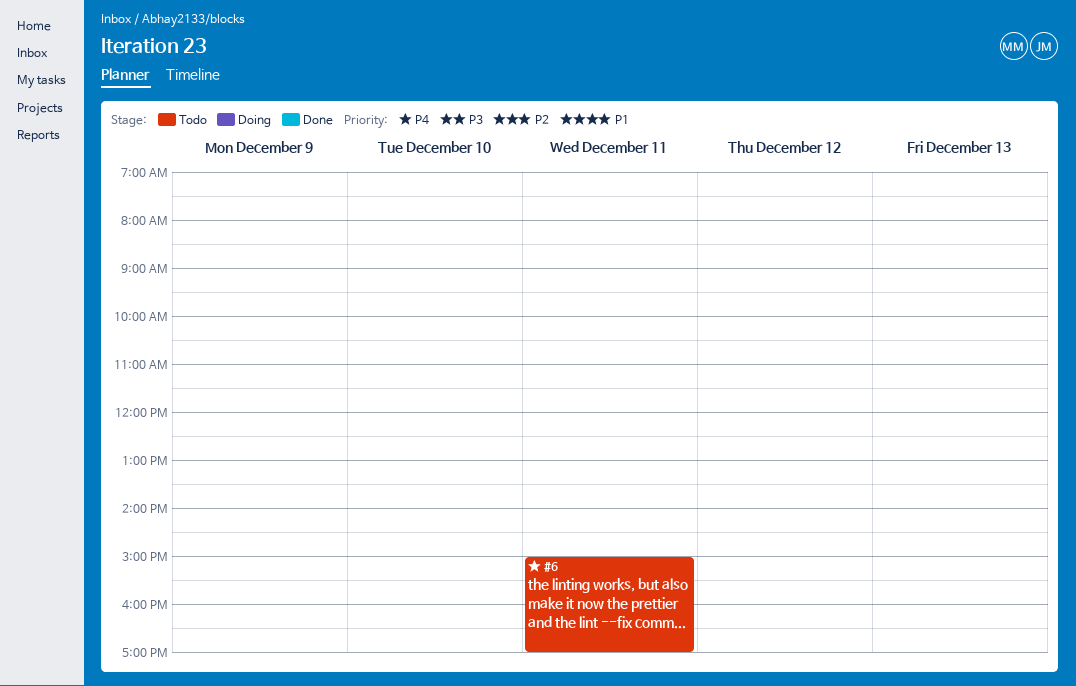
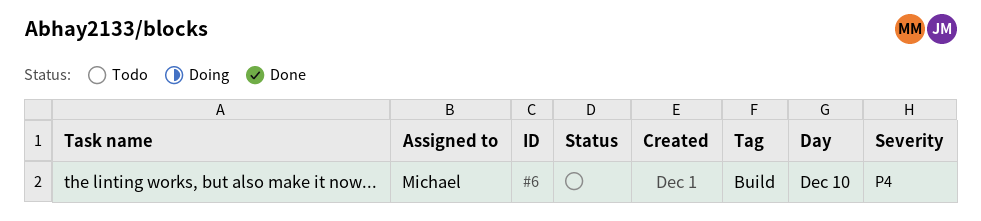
#6, day: Dec 11 -> Dec 10

